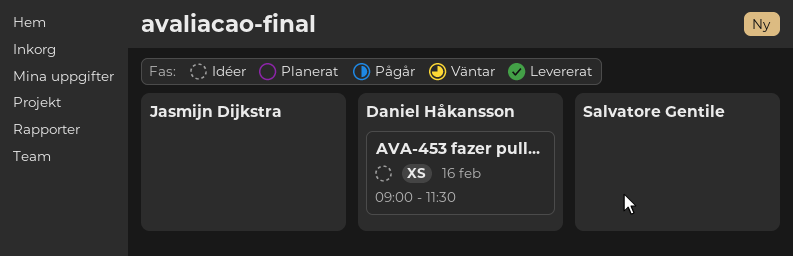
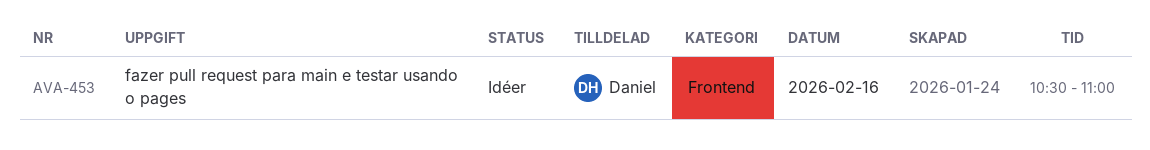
AVA-453, begins: 09:00 -> 10:30
AVA-453, ends: 11:30 -> 11:00

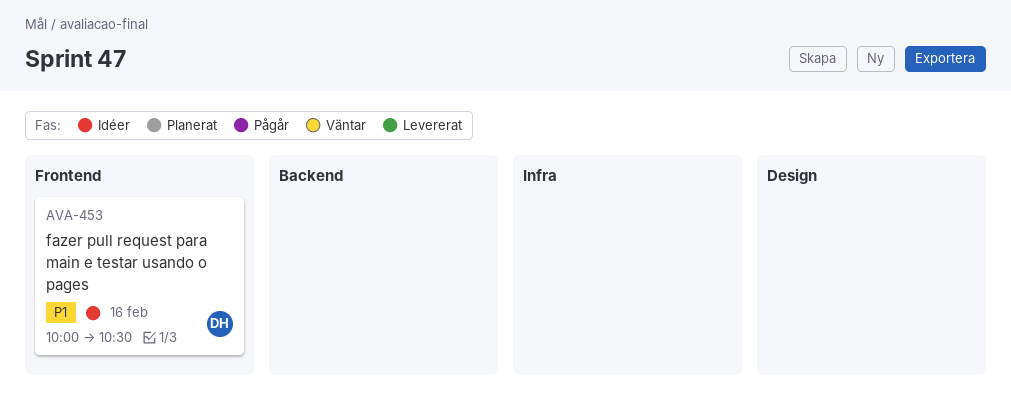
AVA-453, begins: 10:30 -> 10:00
AVA-453, ends: 11:00 -> 10:30

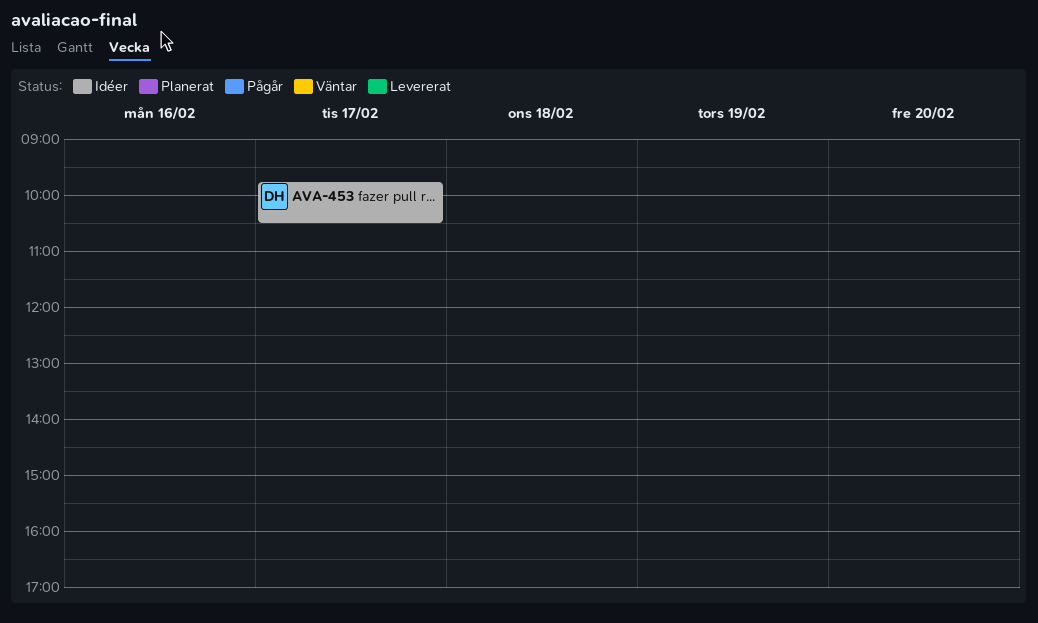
AVA-453, day: Feb 16 -> Feb 17
AVA-453, begins: 10:00 -> 09:45

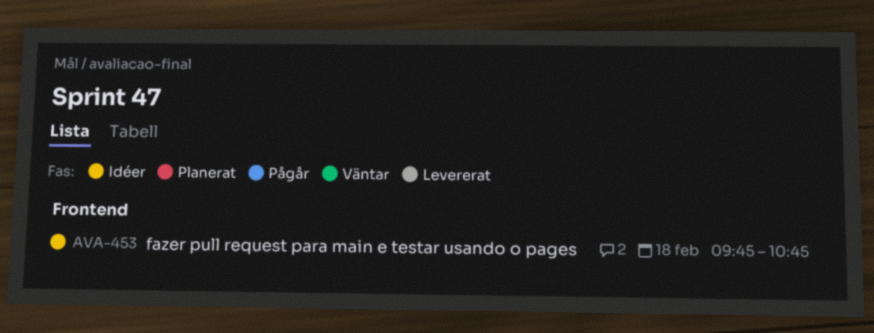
AVA-453, day: Feb 17 -> Feb 18
AVA-453, ends: 10:30 -> 10:45

